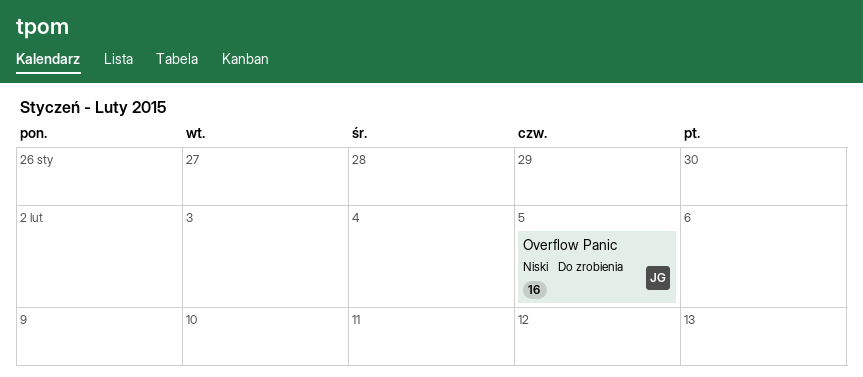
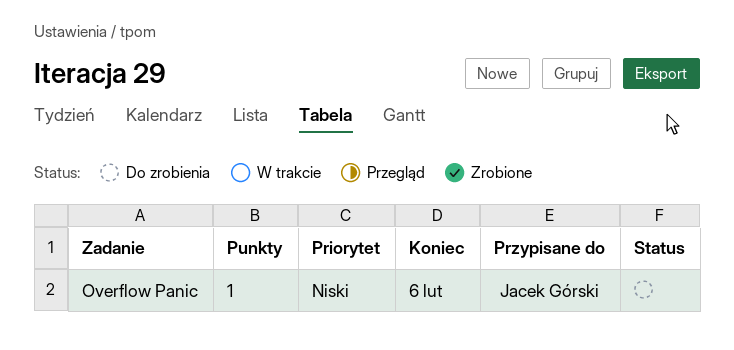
Overflow Panic, estimate: 16 -> 1
Overflow Panic, due: Feb 5 -> Feb 6

